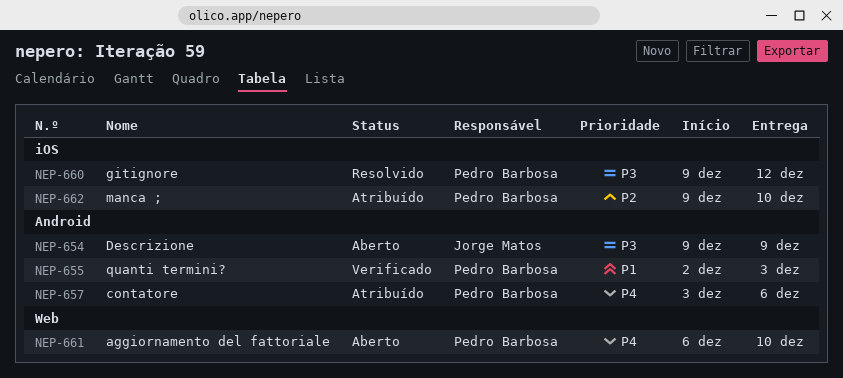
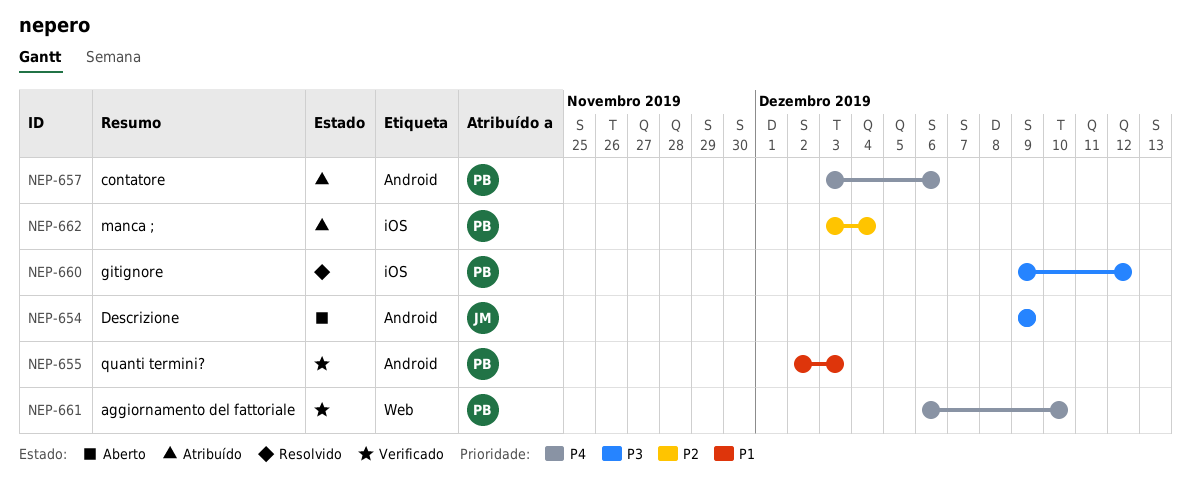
NEP-661, status: Aberto -> Verificado
NEP-662, start: Dec 9 -> Dec 3
NEP-662, due: Dec 10 -> Dec 4

